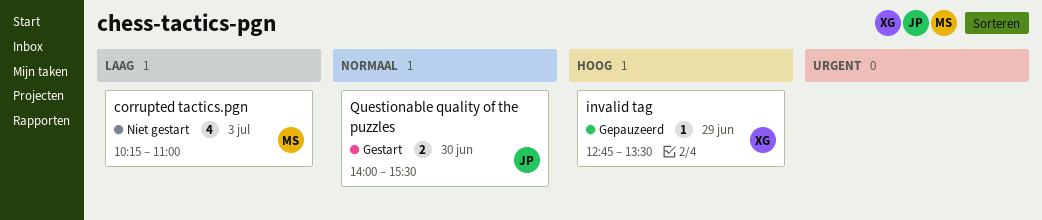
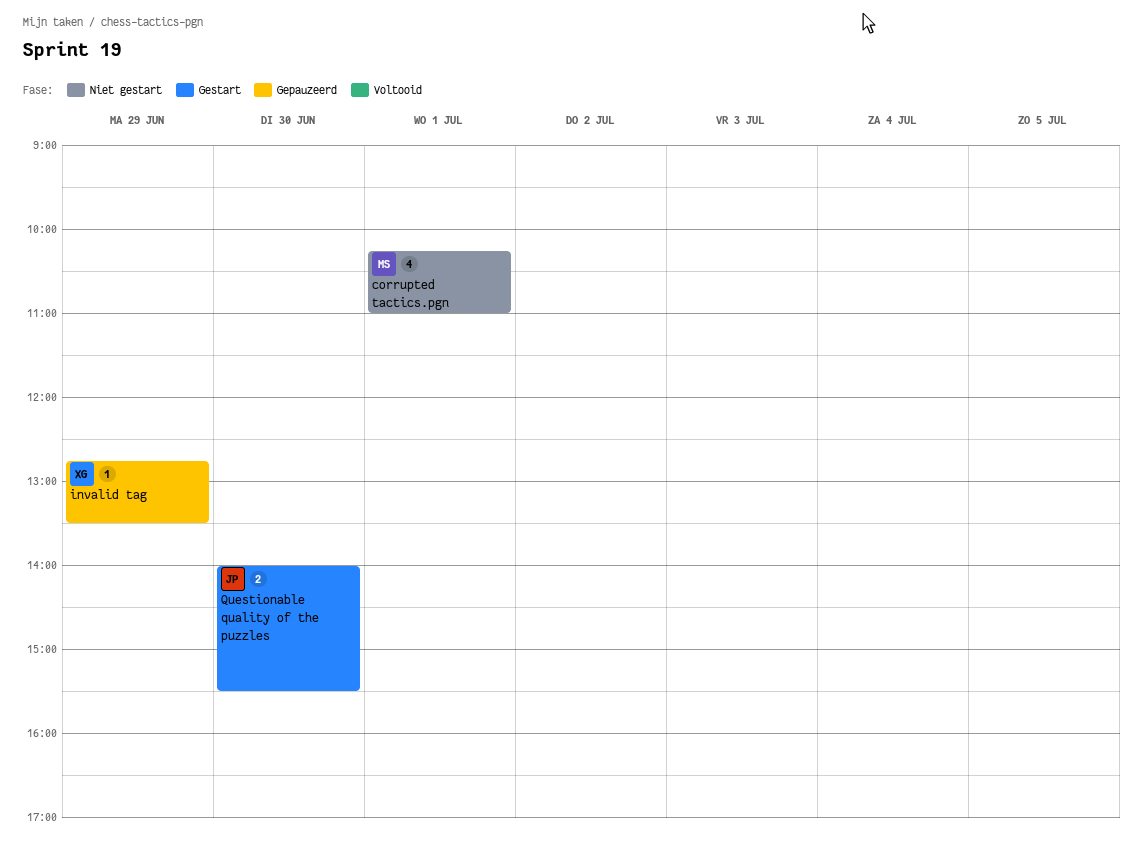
corrupted tactics.pgn, day: Jul 3 -> Jul 1

